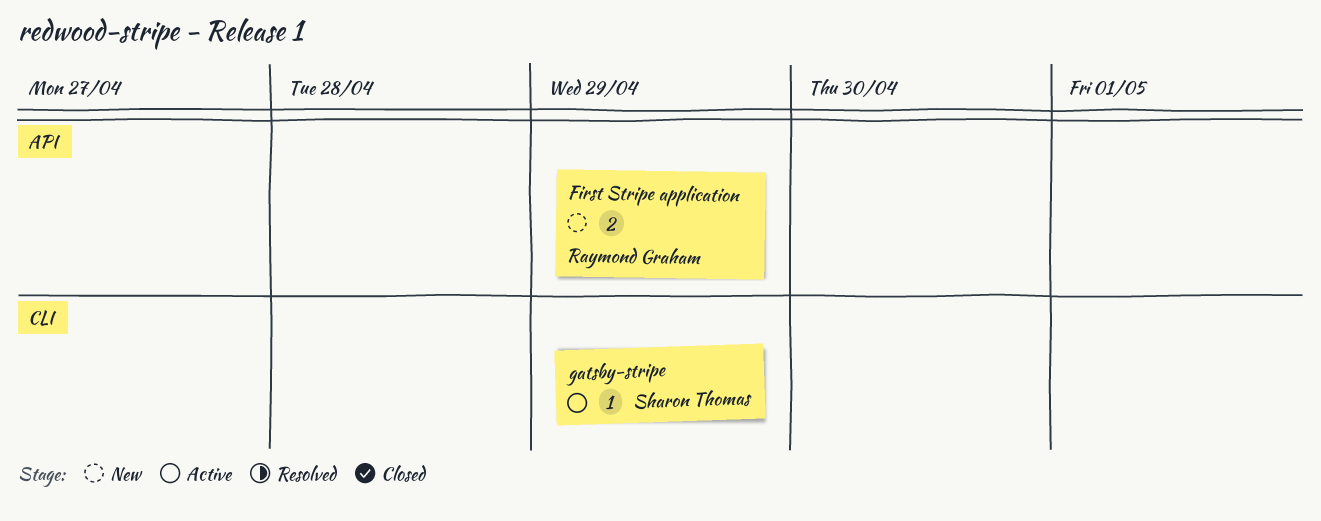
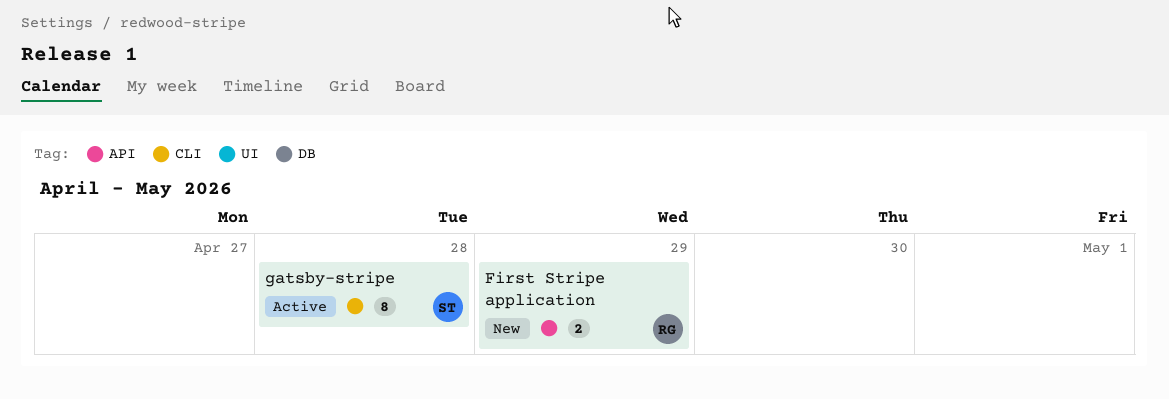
gatsby-stripe, estimate: 1 -> 8
gatsby-stripe, due: Apr 29 -> Apr 28

